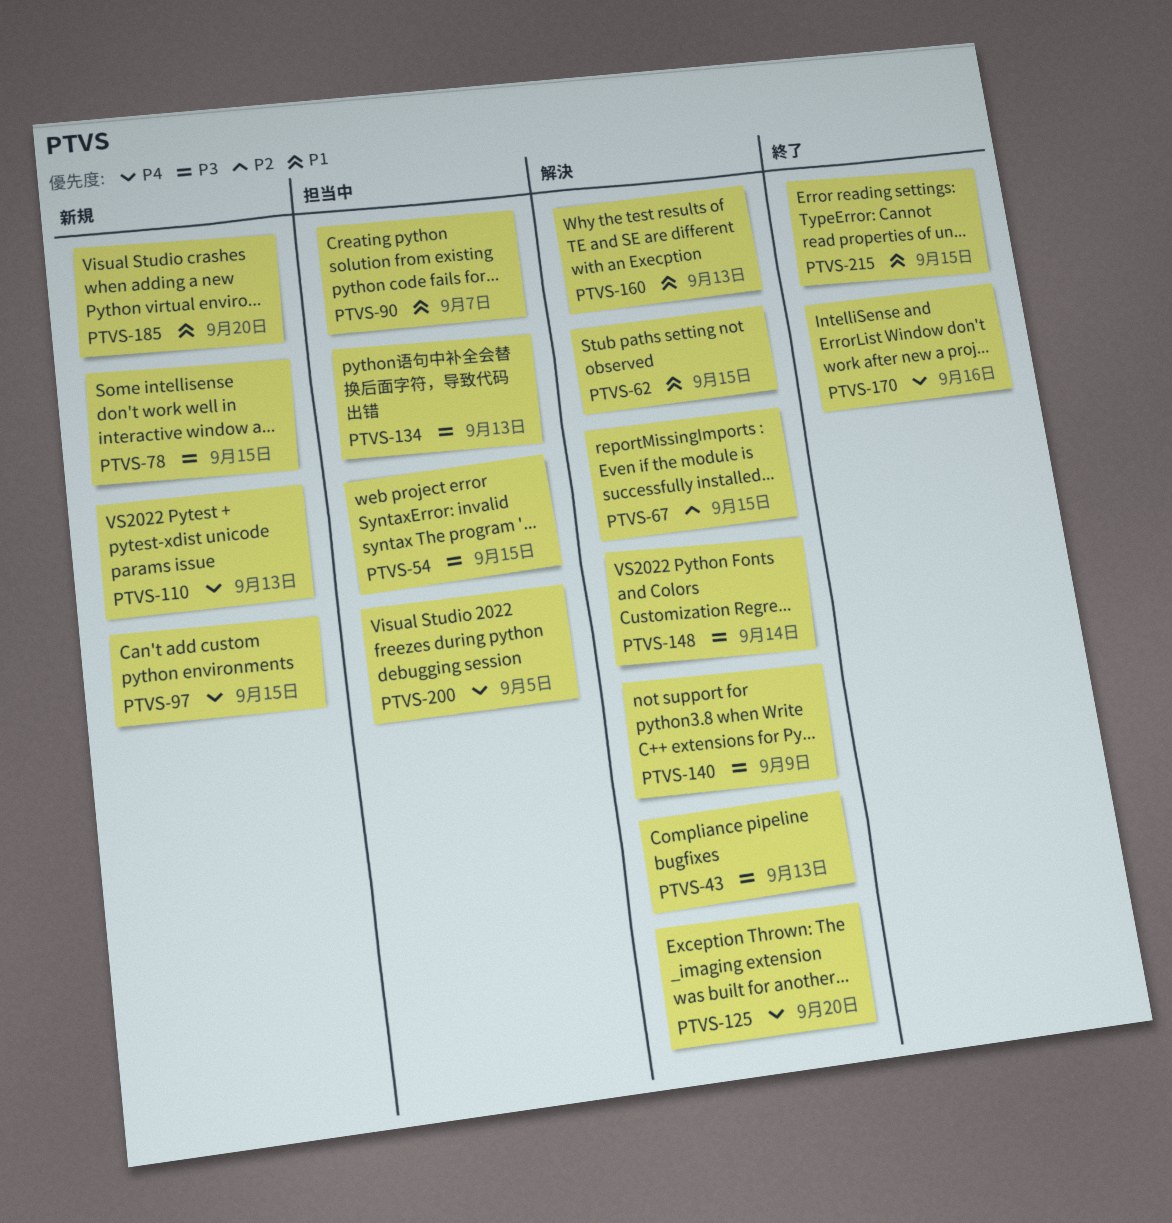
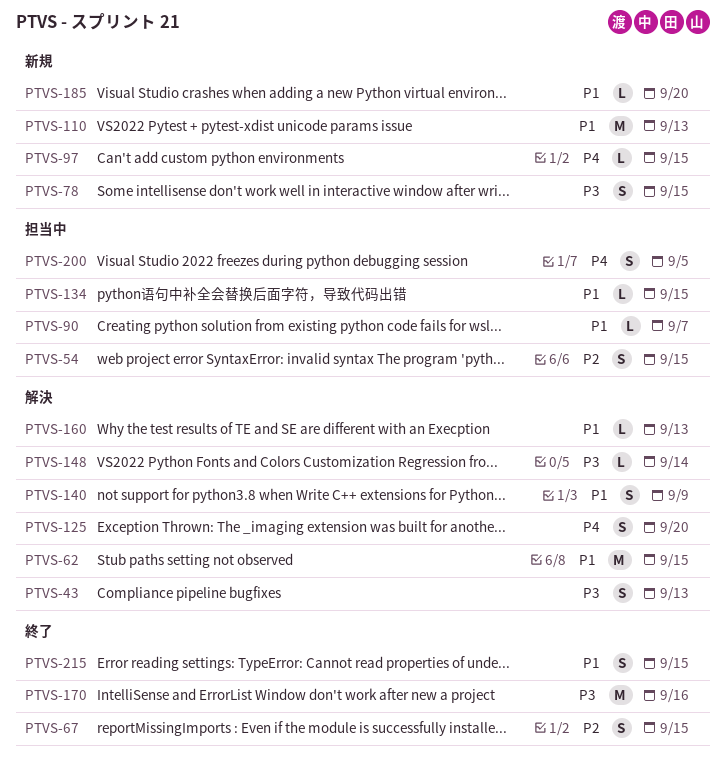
PTVS-54, priority: P3 -> P2
PTVS-67, status: 解決 -> 終了
PTVS-110, priority: P4 -> P1
PTVS-134, priority: P3 -> P1
PTVS-134, due: Sep 13 -> Sep 15
PTVS-140, priority: P3 -> P1
PTVS-170, priority: P4 -> P3

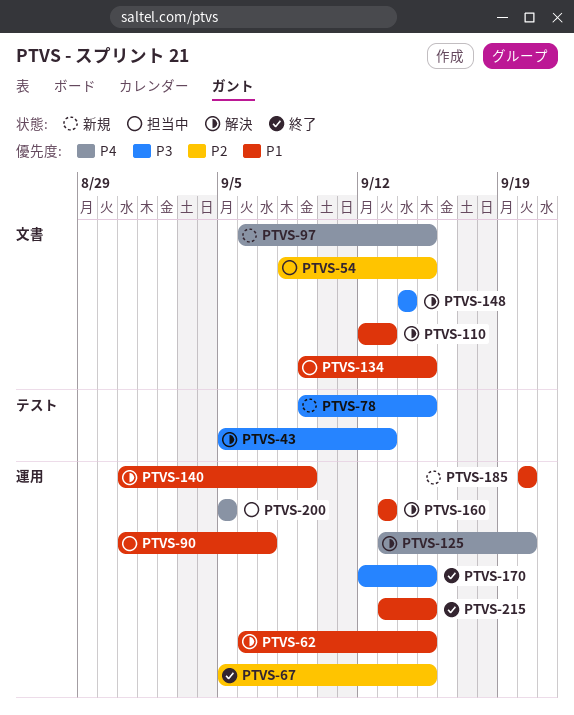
PTVS-110, status: 新規 -> 解決
PTVS-170, due: Sep 16 -> Sep 15

